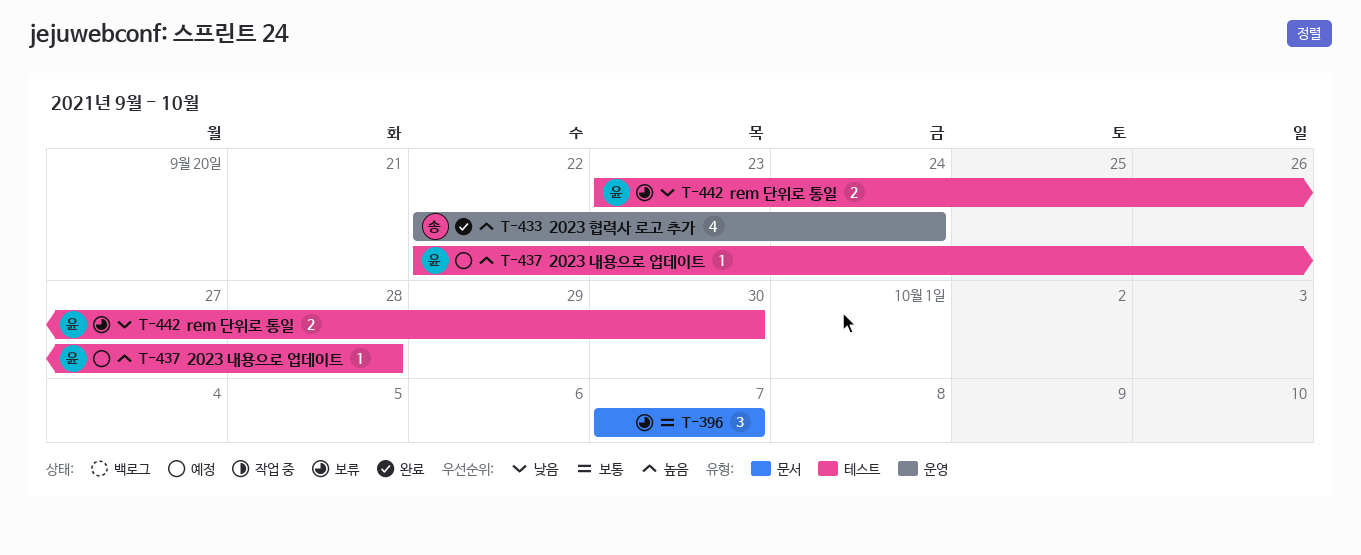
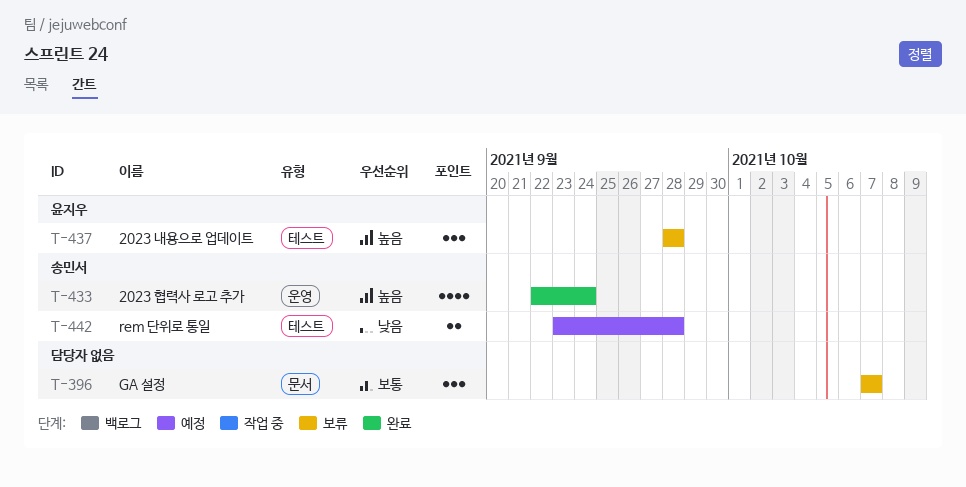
T-437, status: 예정 -> 보류
T-437, estimate: 1 -> 3
T-437, start: Sep 22 -> Sep 28
T-442, status: 보류 -> 예정
T-442, owner: 윤지우 -> 송민서
T-442, due: Sep 30 -> Sep 28

